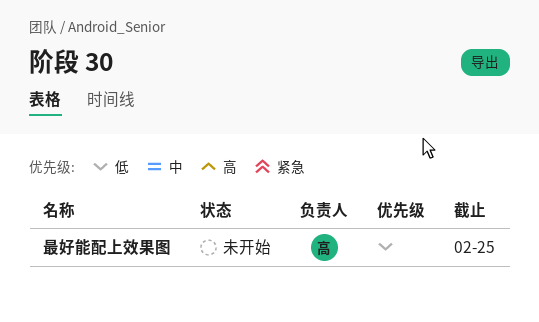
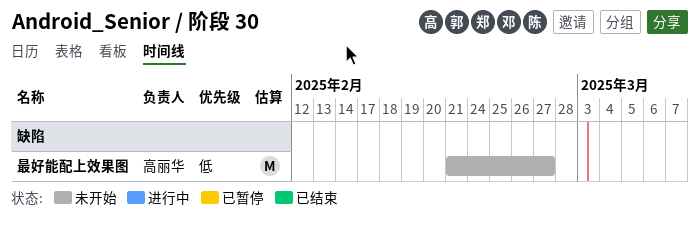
最好能配上效果图, due: Feb 25 -> Feb 27

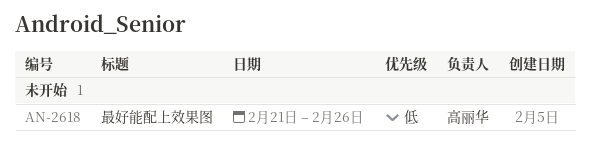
最好能配上效果图, due: Feb 27 -> Feb 26

